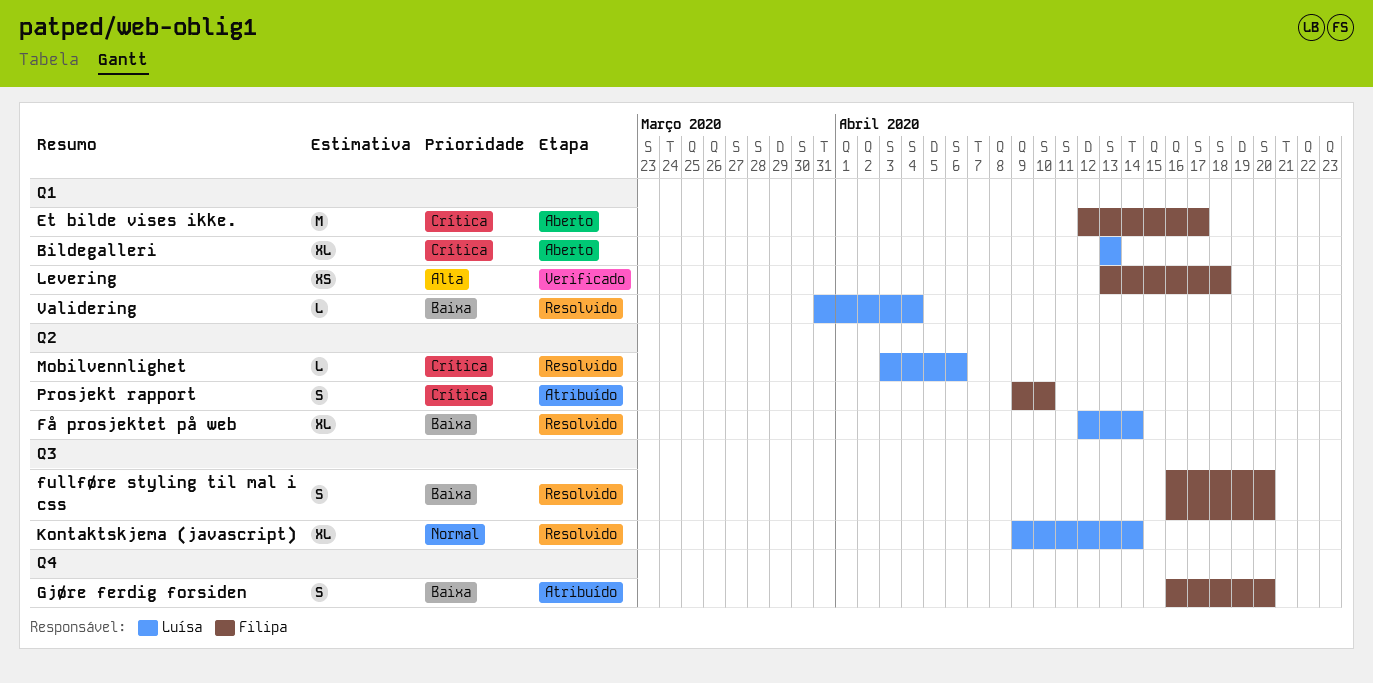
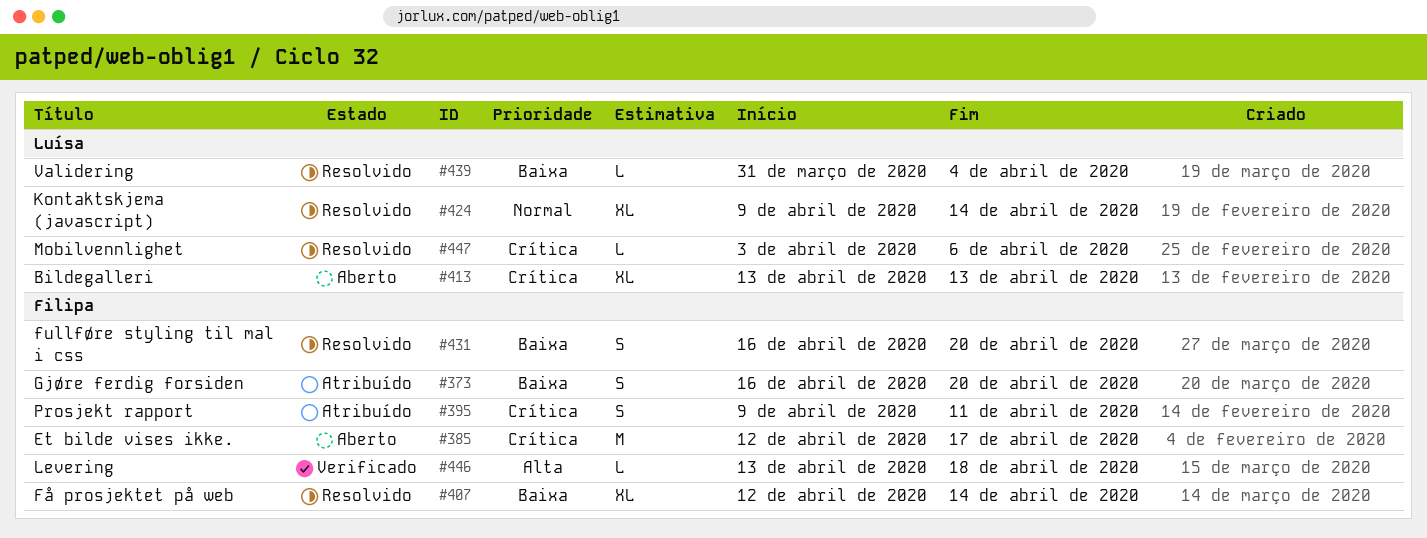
Få prosjektet på web, owner: Luísa -> Filipa
Levering, estimate: XS -> L
Prosjekt rapport, due: Apr 10 -> Apr 11

